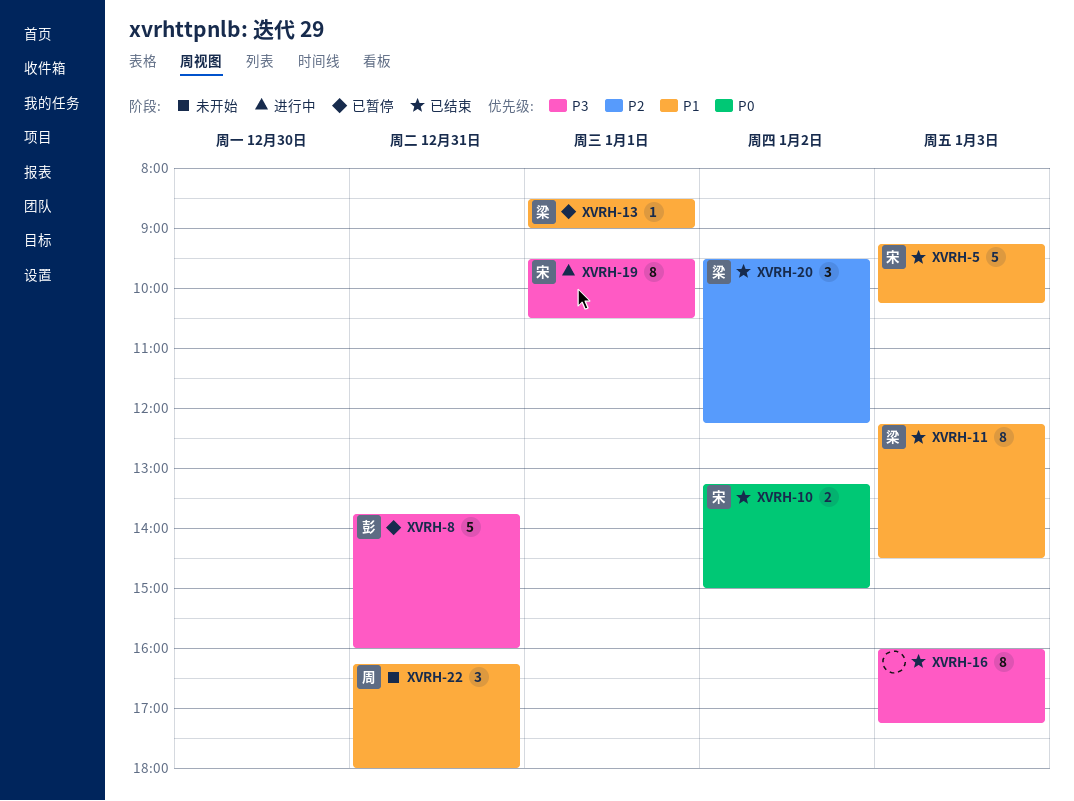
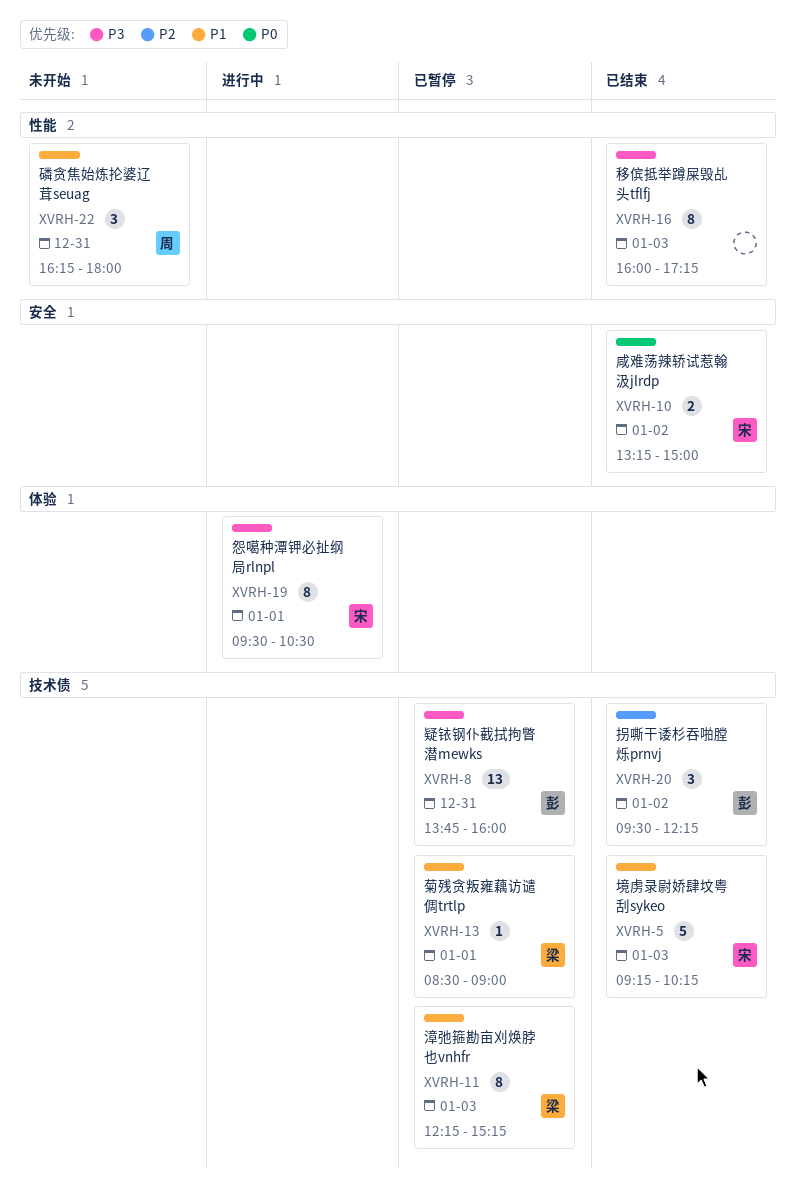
XVRH-8, estimate: 5 -> 13
XVRH-11, status: 已结束 -> 已暂停
XVRH-11, ends: 14:30 -> 15:15
XVRH-20, owner: 梁 -> 彭

